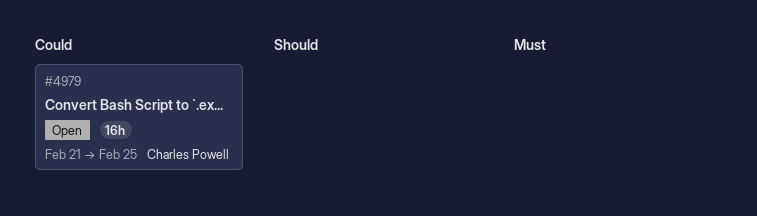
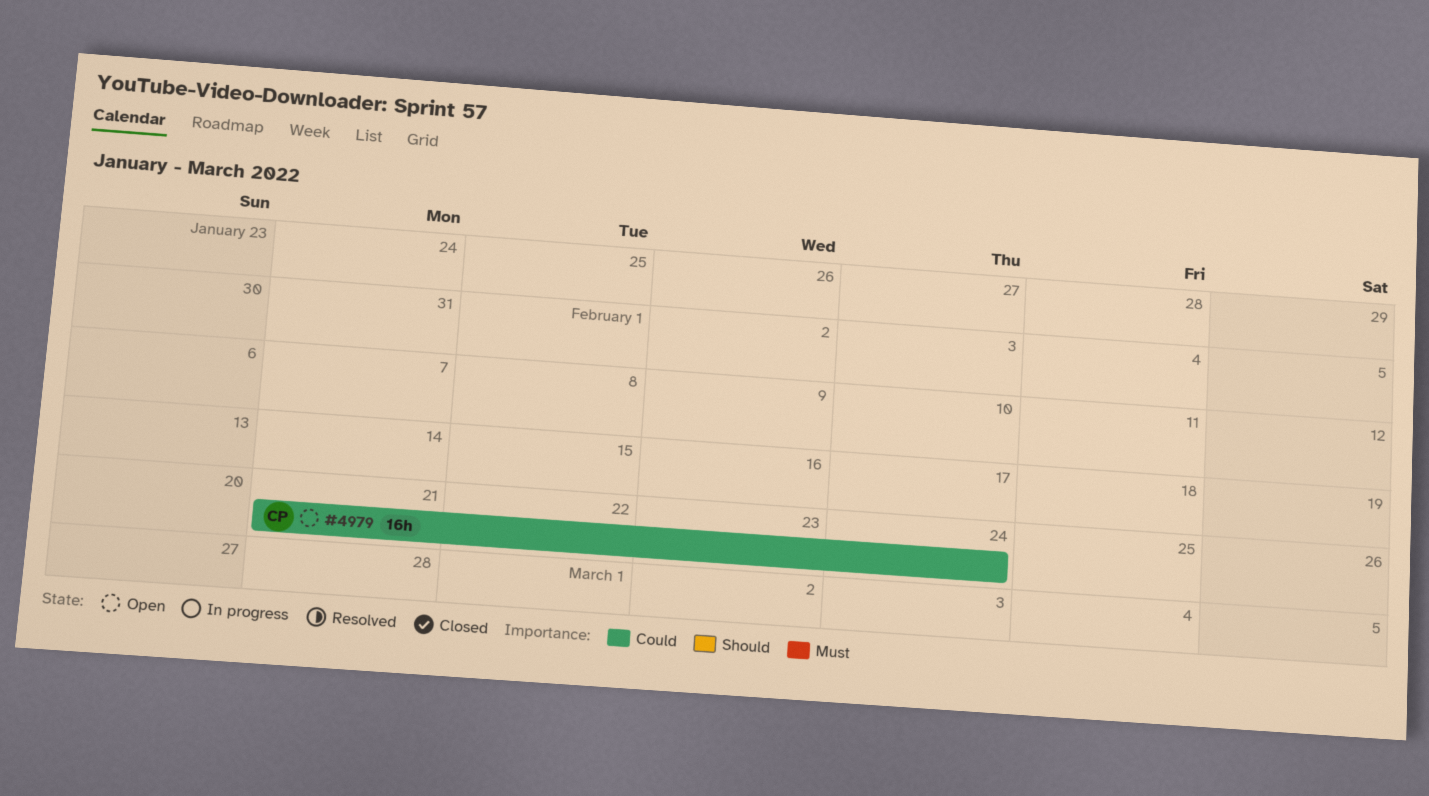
#4979, due: Feb 25 -> Feb 24

